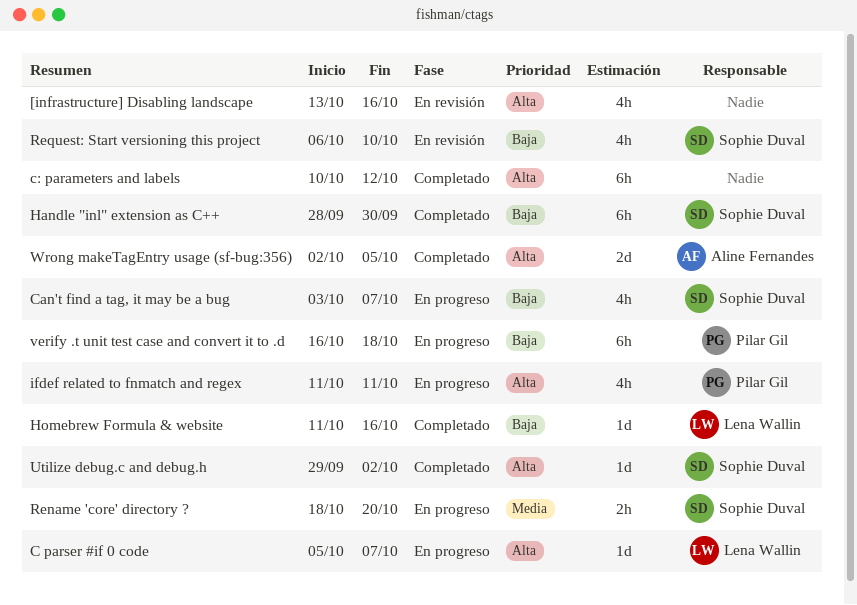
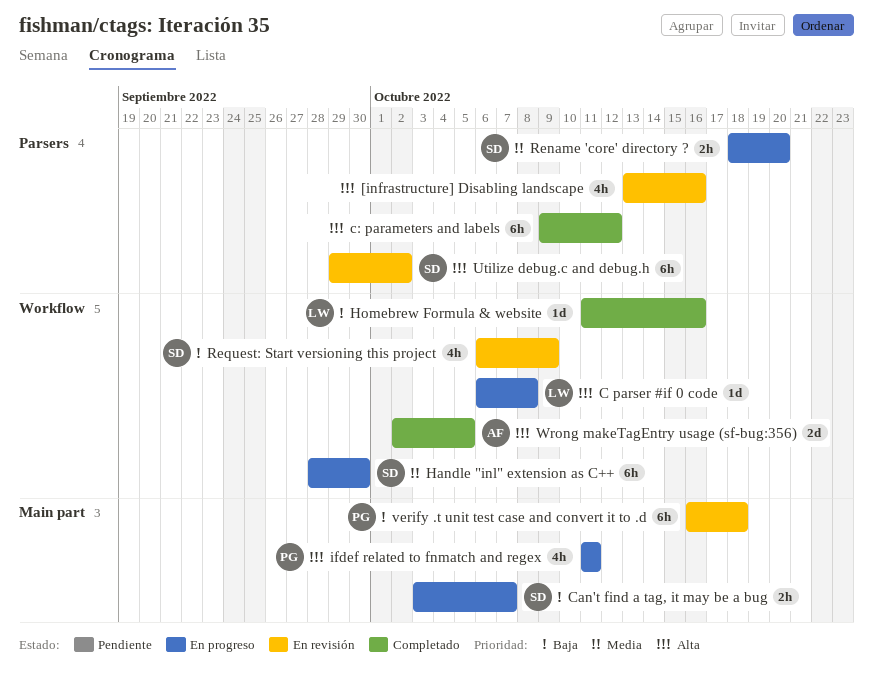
C parser #if 0 code, start: Oct 5 -> Oct 6
C parser #if 0 code, due: Oct 7 -> Oct 8
c: parameters and labels, start: Oct 10 -> Oct 9
Can't find a tag, it may be a bug, estimate: 4h -> 2h
Handle "inl" extension as C++, status: Completado -> En progreso
Handle "inl" extension as C++, priority: Baja -> Media
Request: Start versioning this project, due: Oct 10 -> Oct 9
Utilize debug.c and debug.h, status: Completado -> En revisión
Utilize debug.c and debug.h, estimate: 1d -> 6h
verify .t unit test case and convert it to .d, status: En progreso -> En revisión

